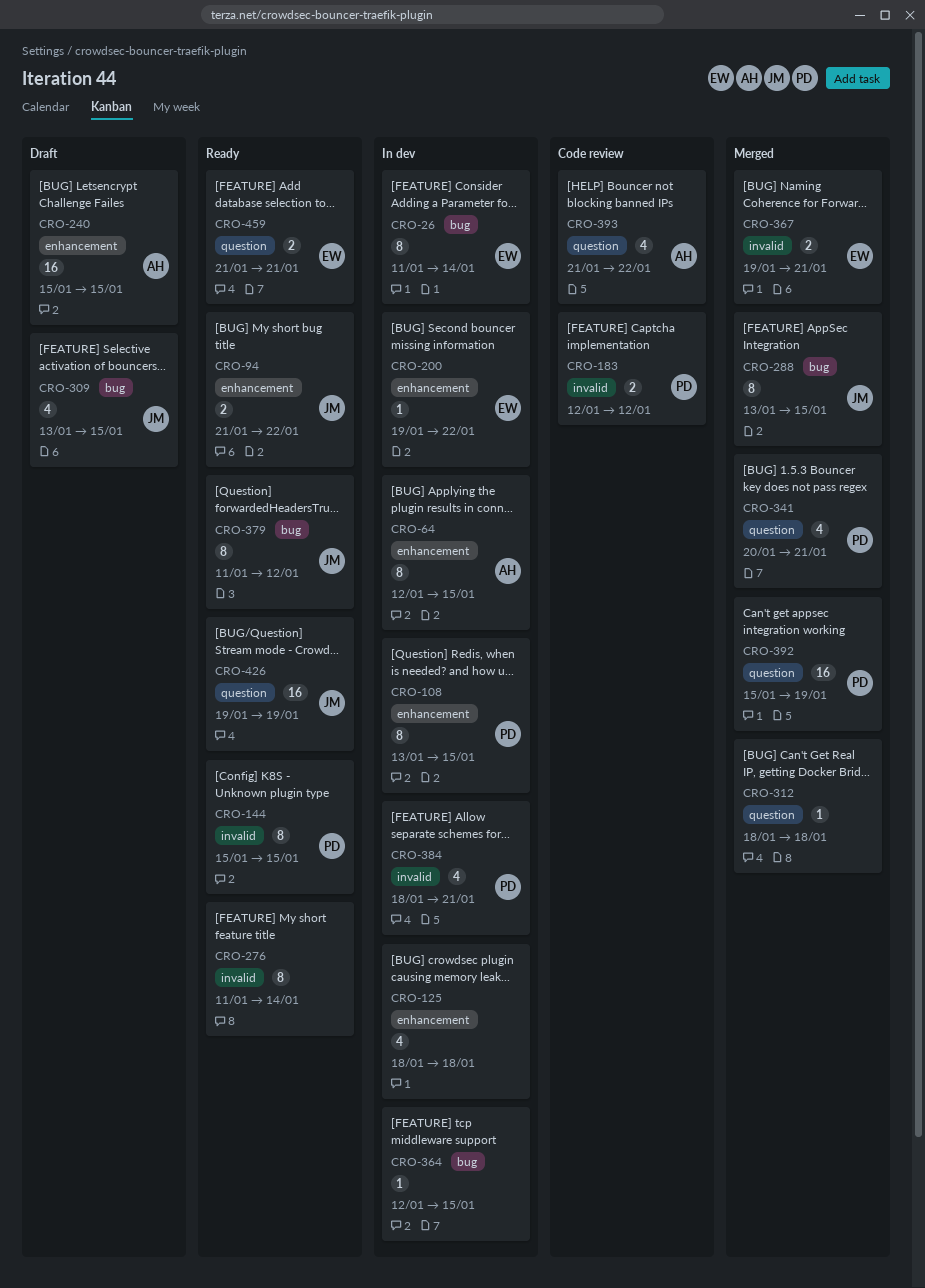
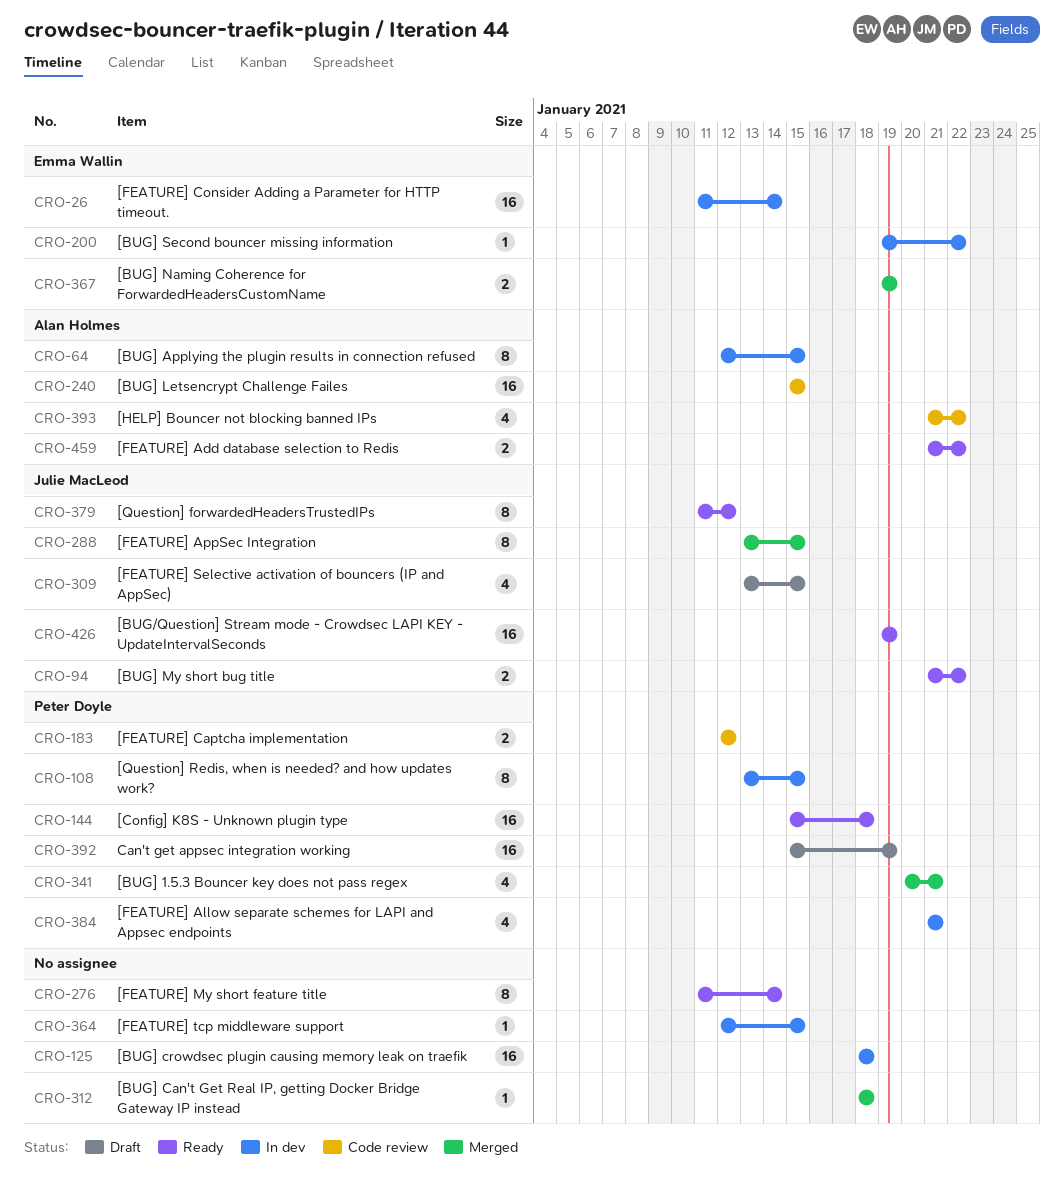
CRO-26, estimate: 8 -> 16
CRO-125, estimate: 4 -> 16
CRO-144, estimate: 8 -> 16
CRO-144, due: Jan 15 -> Jan 18
CRO-240, status: Draft -> Code review
CRO-367, due: Jan 21 -> Jan 19
CRO-384, start: Jan 18 -> Jan 21
CRO-392, status: Merged -> Draft
CRO-459, owner: Emma Wallin -> Alan Holmes
CRO-459, due: Jan 21 -> Jan 22

